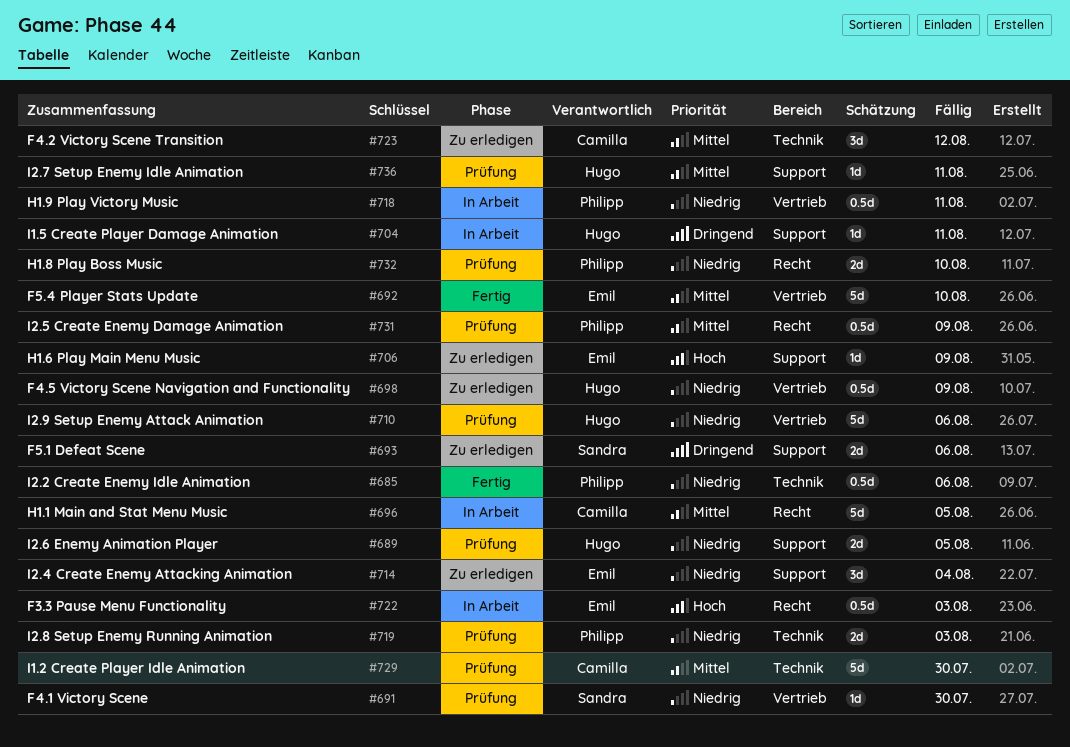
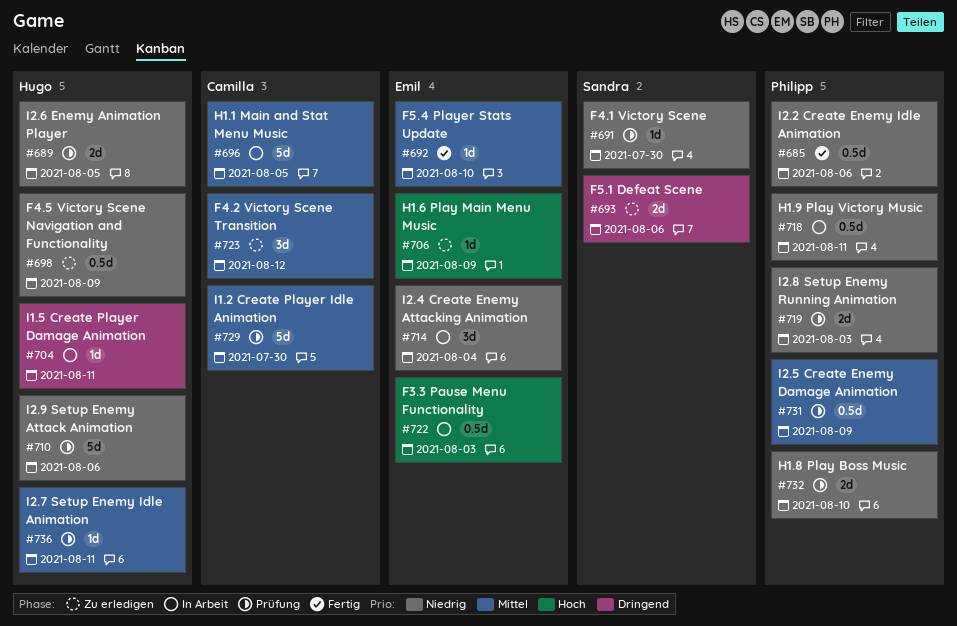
#692, estimate: 5d -> 1d
#714, status: Zu erledigen -> In Arbeit

